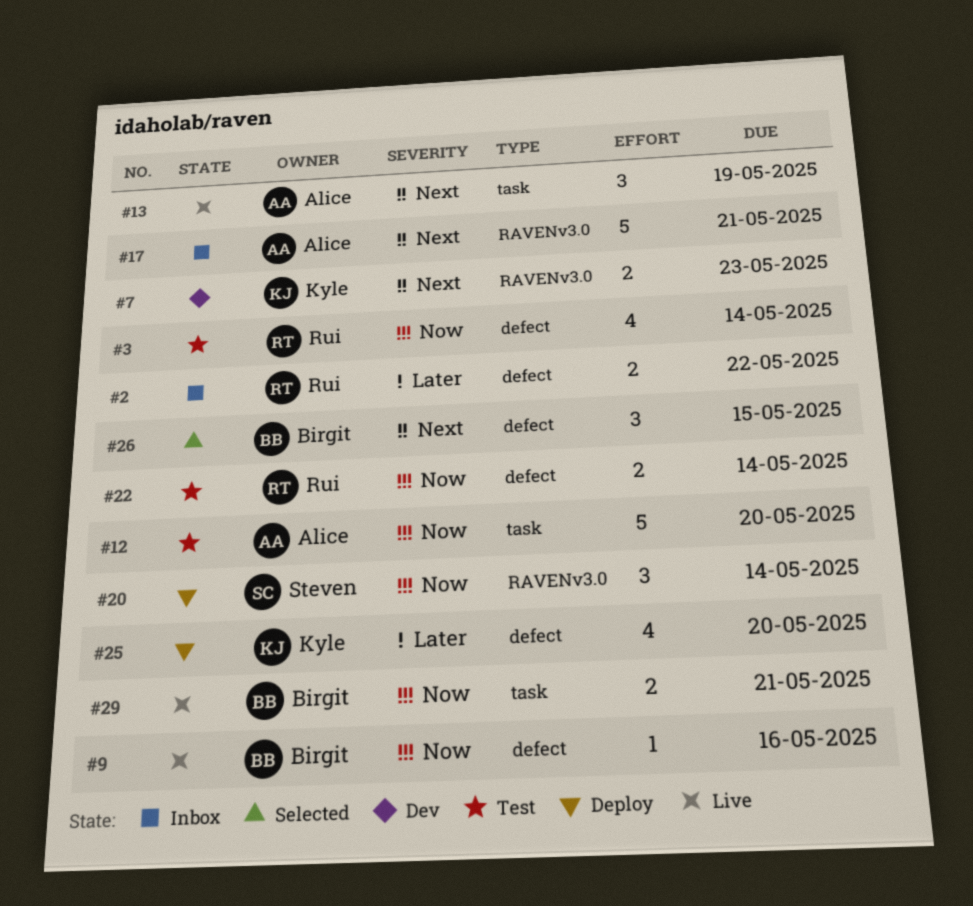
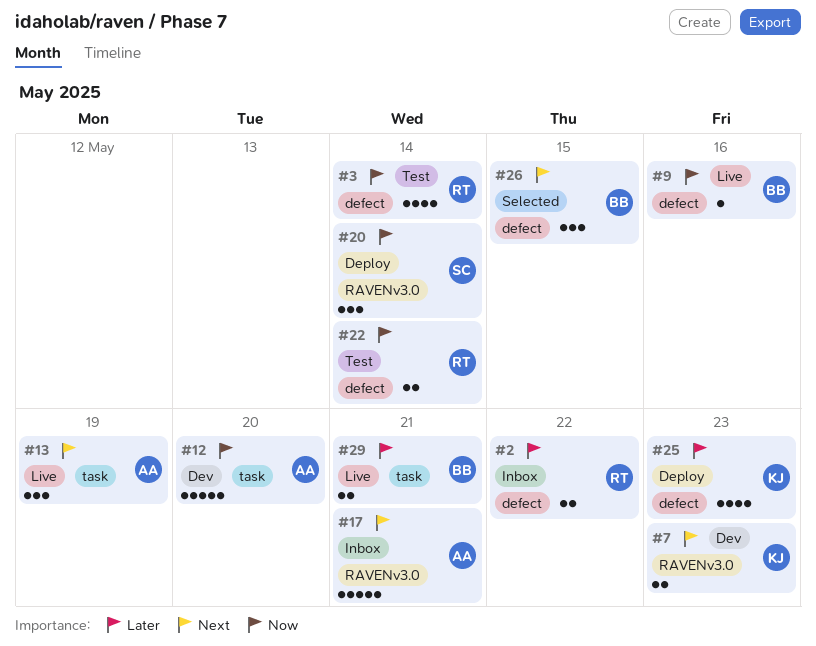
#12, status: Test -> Dev
#25, due: May 20 -> May 23
#29, priority: Now -> Later

